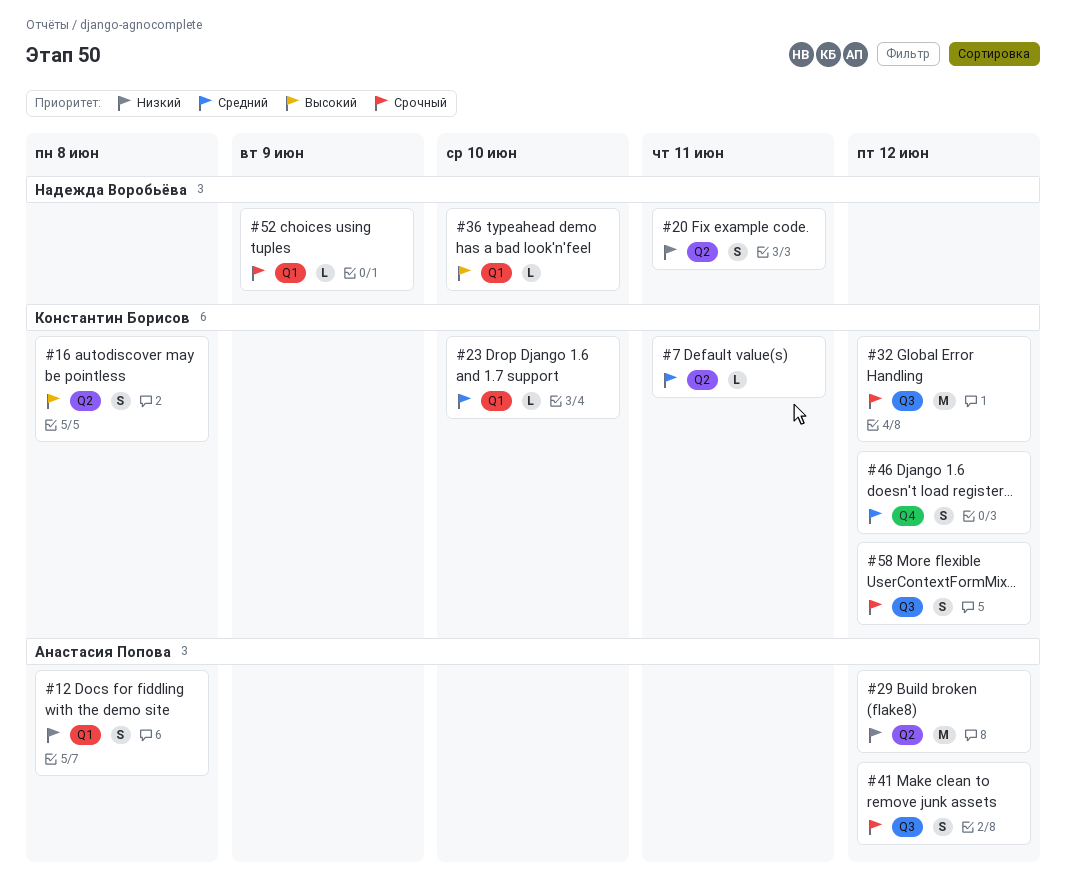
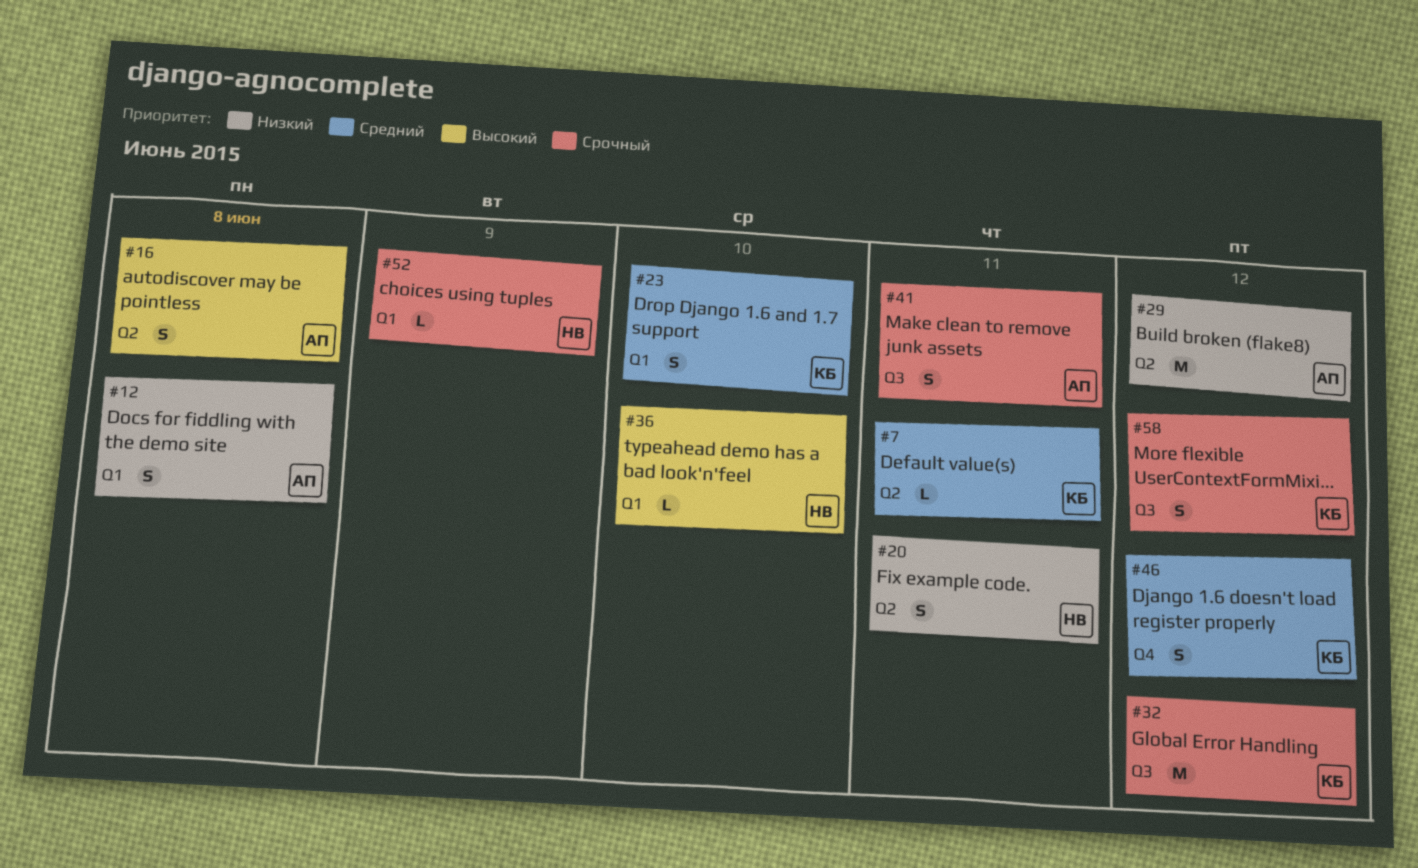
#16, owner: Константин Борисов -> Анастасия Попова
#23, estimate: L -> S
#41, due: Jun 12 -> Jun 11

